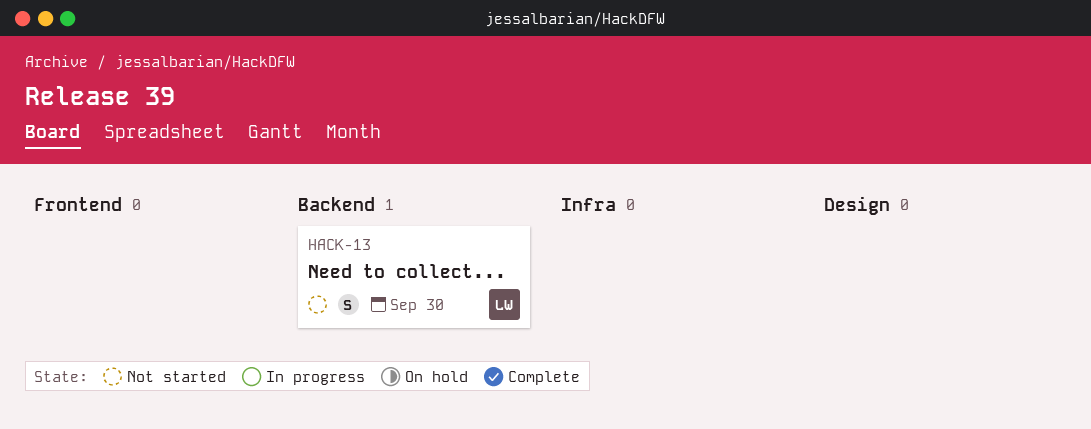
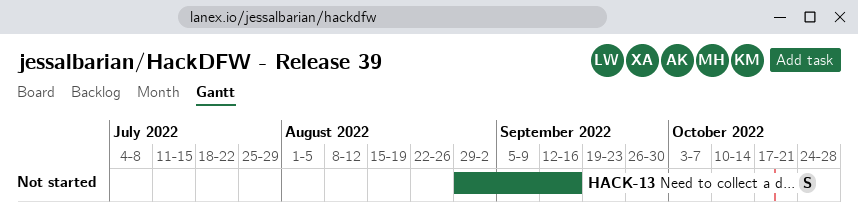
HACK-13, due: Sep 30 -> Sep 16

